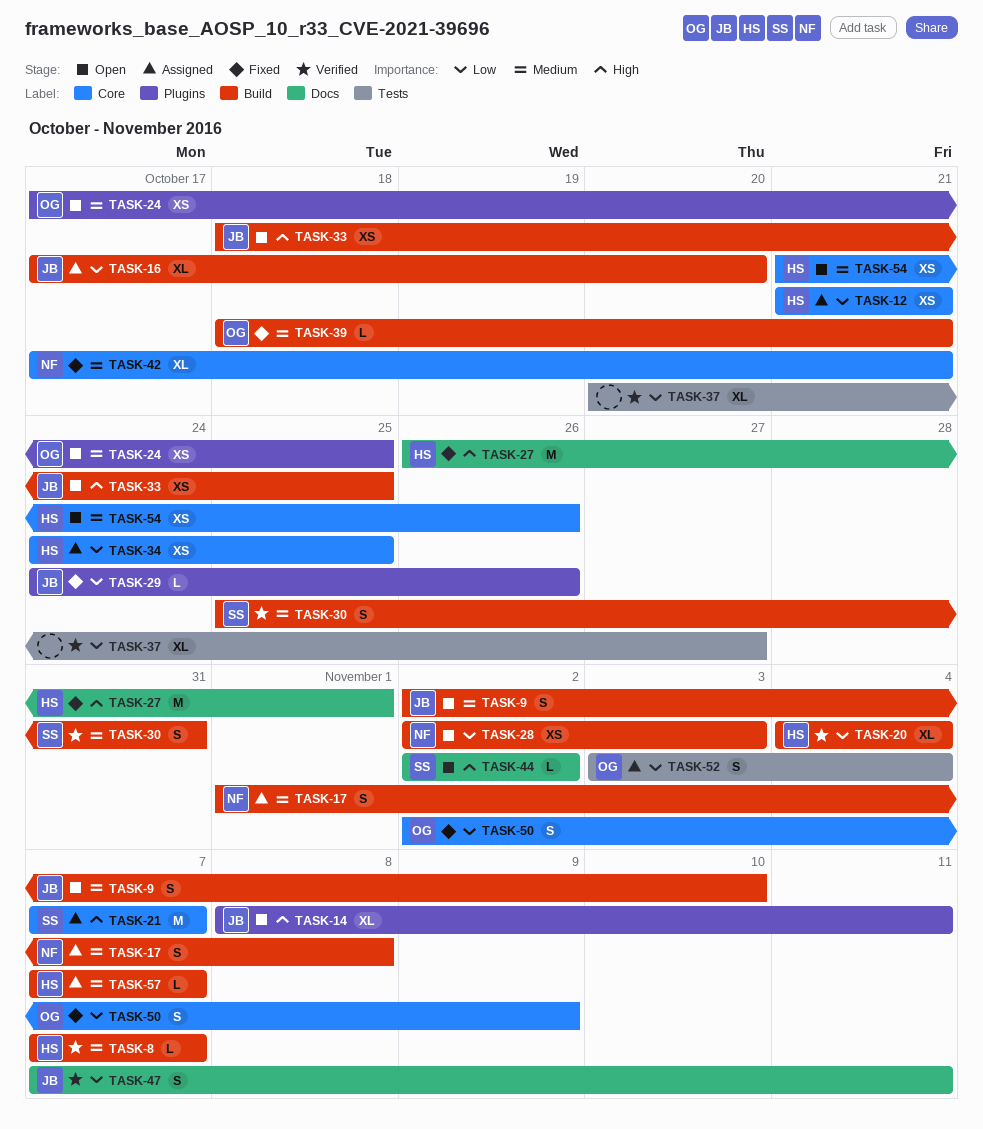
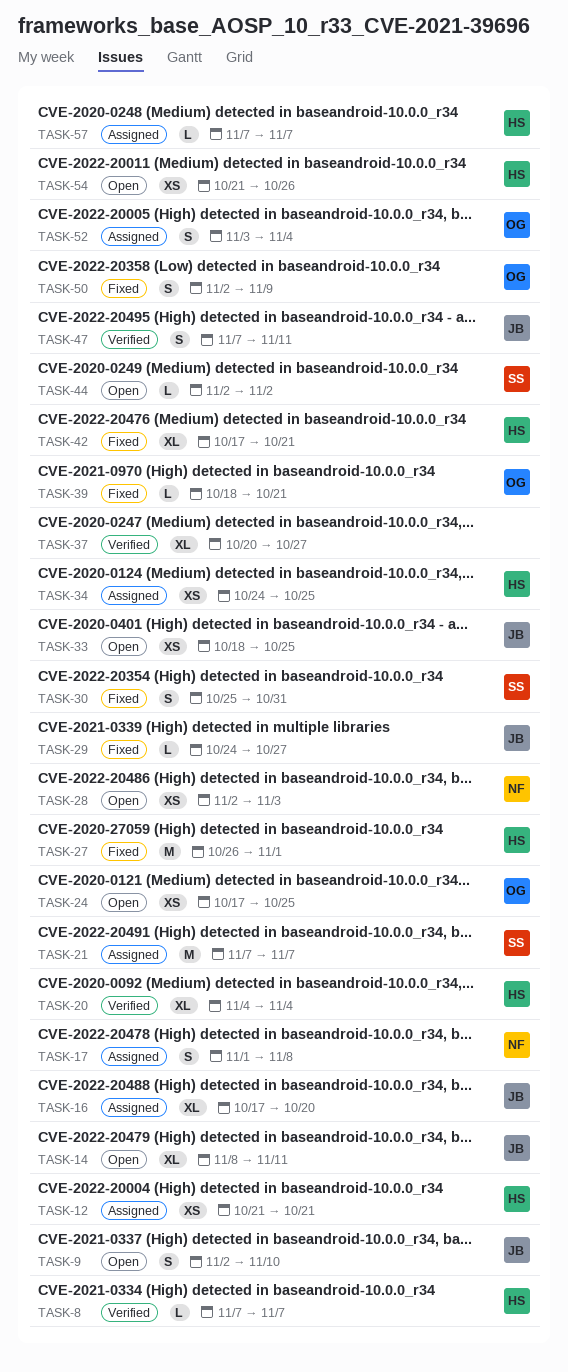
TASK-29, due: Oct 26 -> Oct 27
TASK-30, status: Verified -> Fixed
TASK-42, owner: NF -> HS

